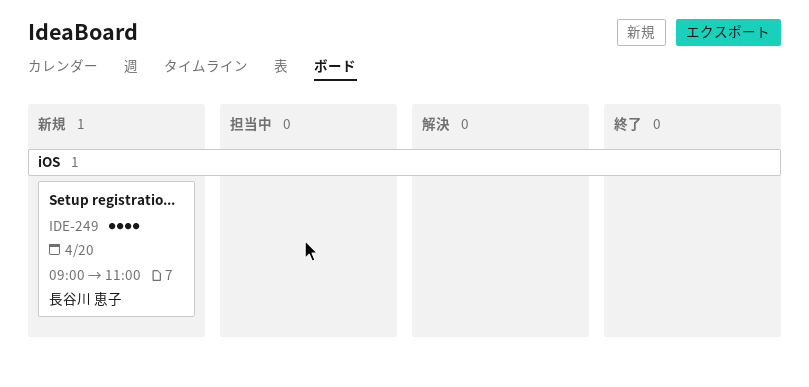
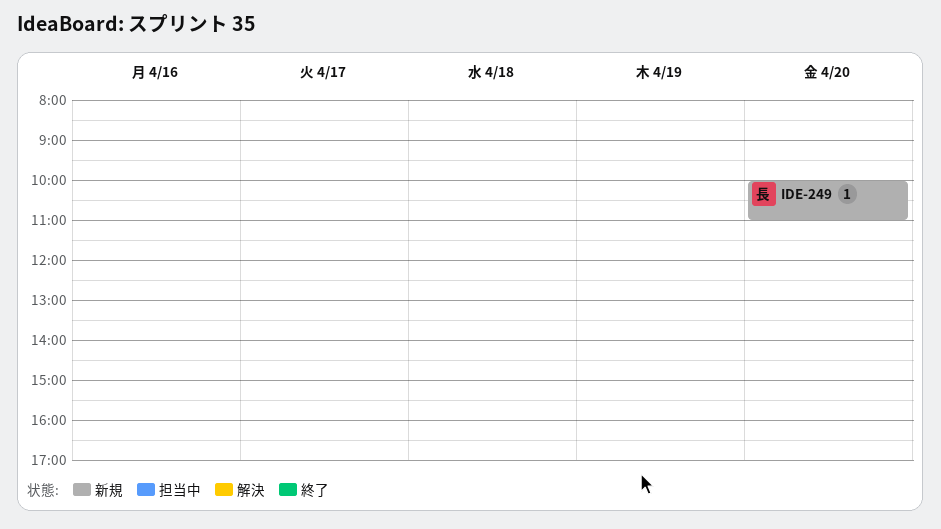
IDE-249, estimate: 4 -> 1
IDE-249, begins: 09:00 -> 10:00

